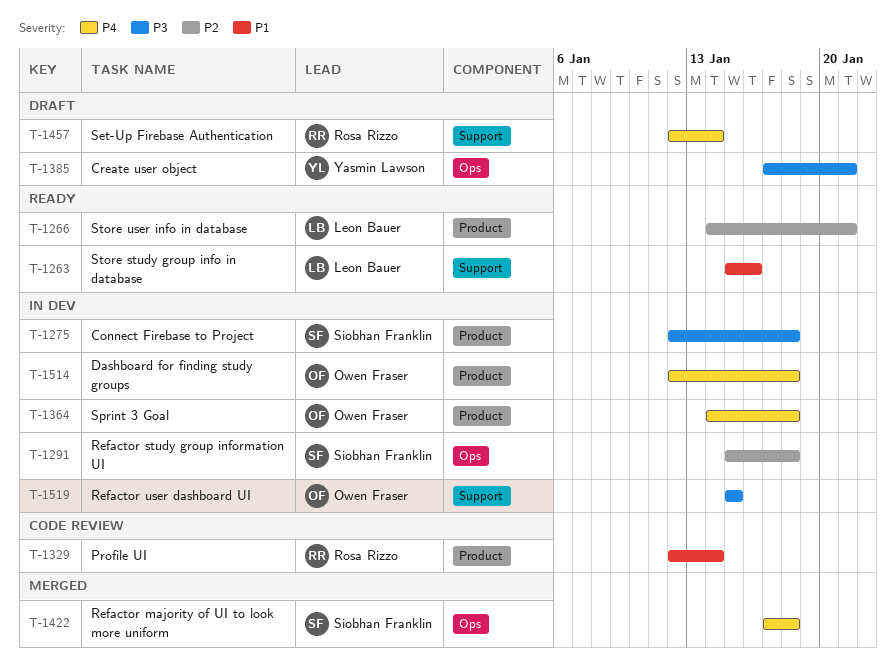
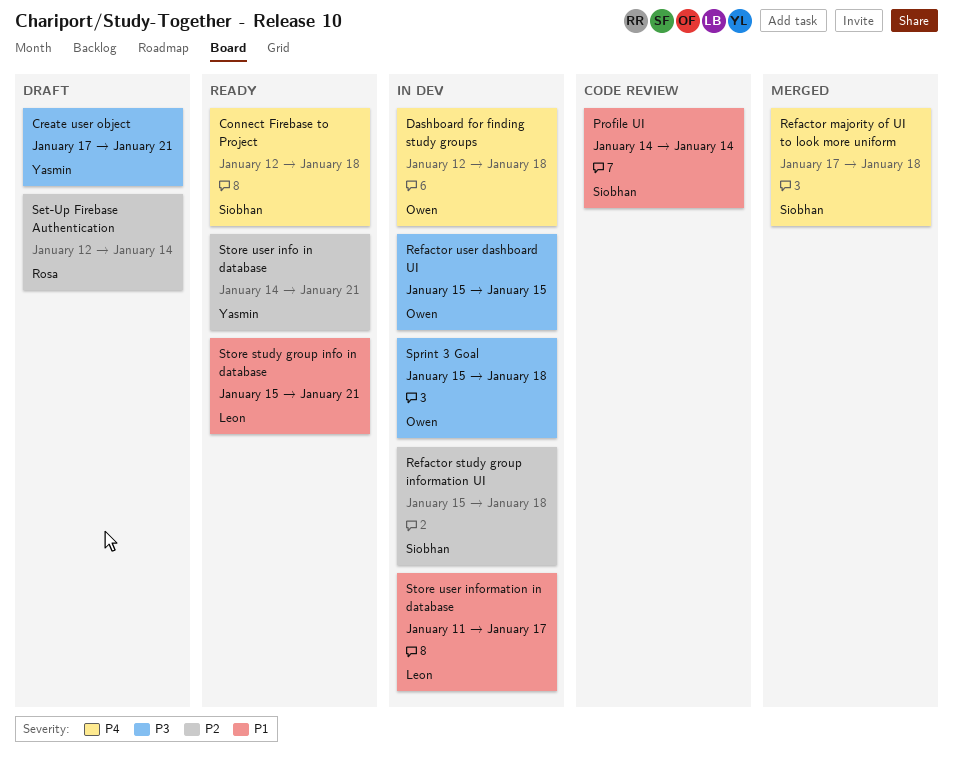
Connect Firebase to Project, status: In dev -> Ready
Connect Firebase to Project, priority: P3 -> P4
Profile UI, owner: Rosa Rizzo -> Siobhan Franklin
Profile UI, start: Jan 12 -> Jan 14
Set-Up Firebase Authentication, priority: P4 -> P2
Sprint 3 Goal, priority: P4 -> P3
Sprint 3 Goal, start: Jan 14 -> Jan 15
Store study group info in database, due: Jan 16 -> Jan 21
Store user info in database, owner: Leon Bauer -> Yasmin Lawson
Store user information in database: none -> present

